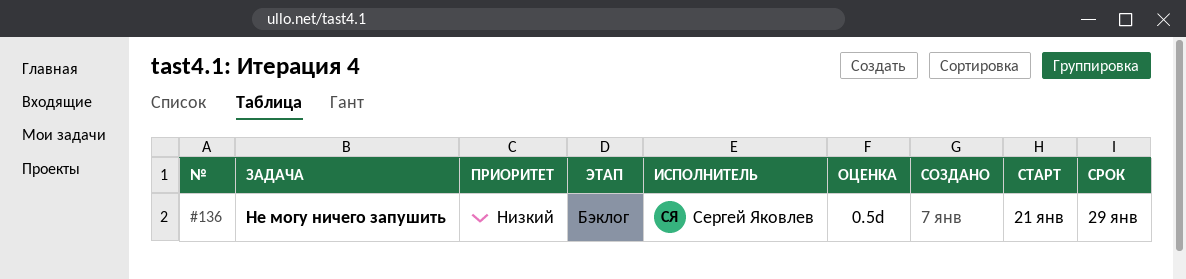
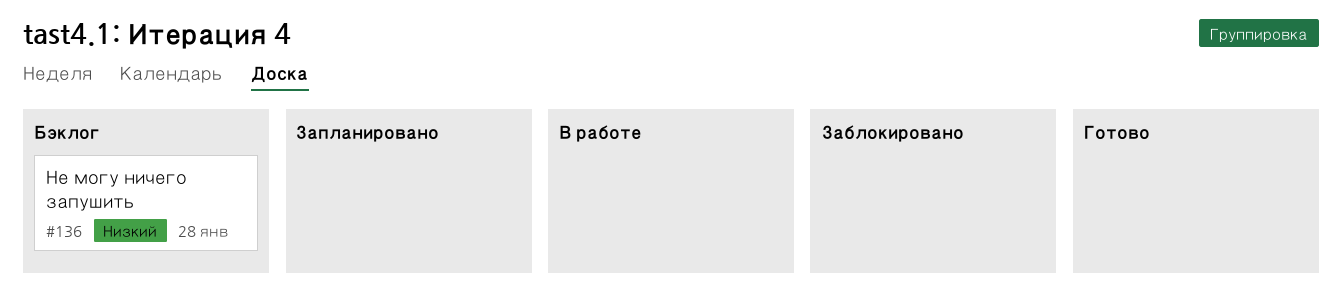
#136, due: Jan 29 -> Jan 28

